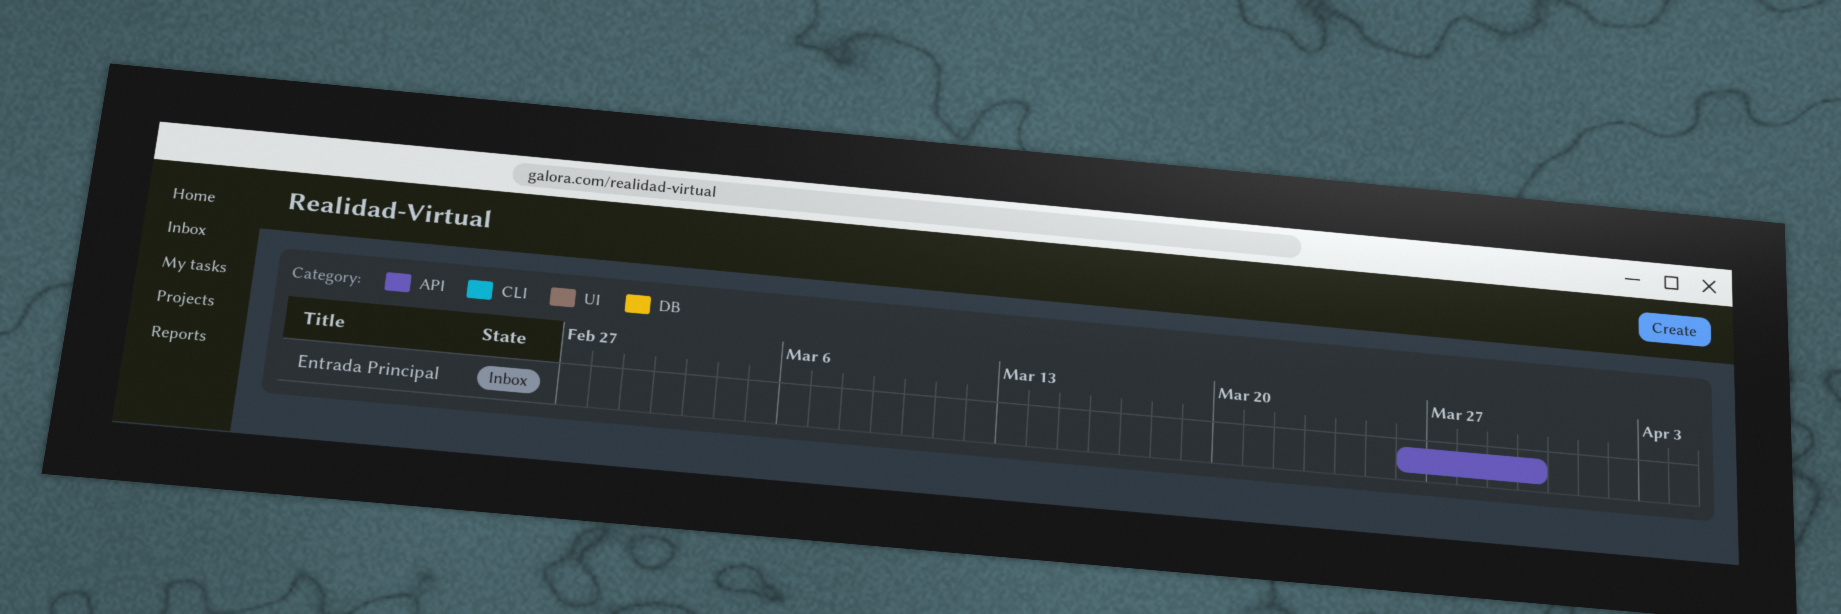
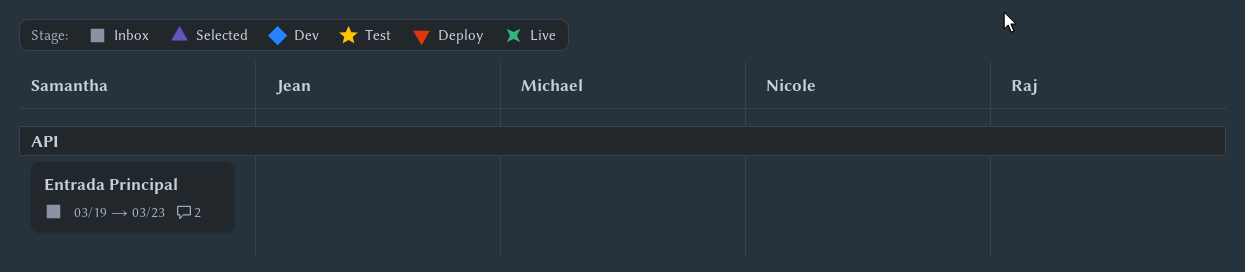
Entrada Principal, start: Mar 26 -> Mar 19
Entrada Principal, due: Mar 30 -> Mar 23

